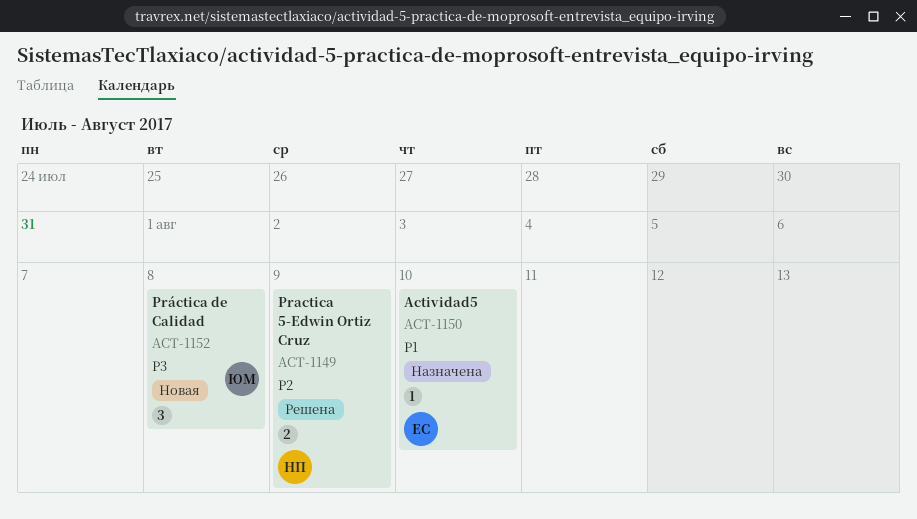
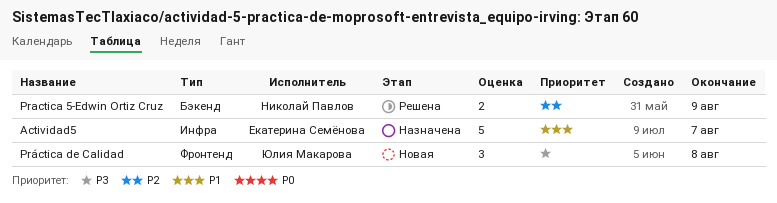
Actividad5, estimate: 1 -> 5
Actividad5, due: Aug 10 -> Aug 7

